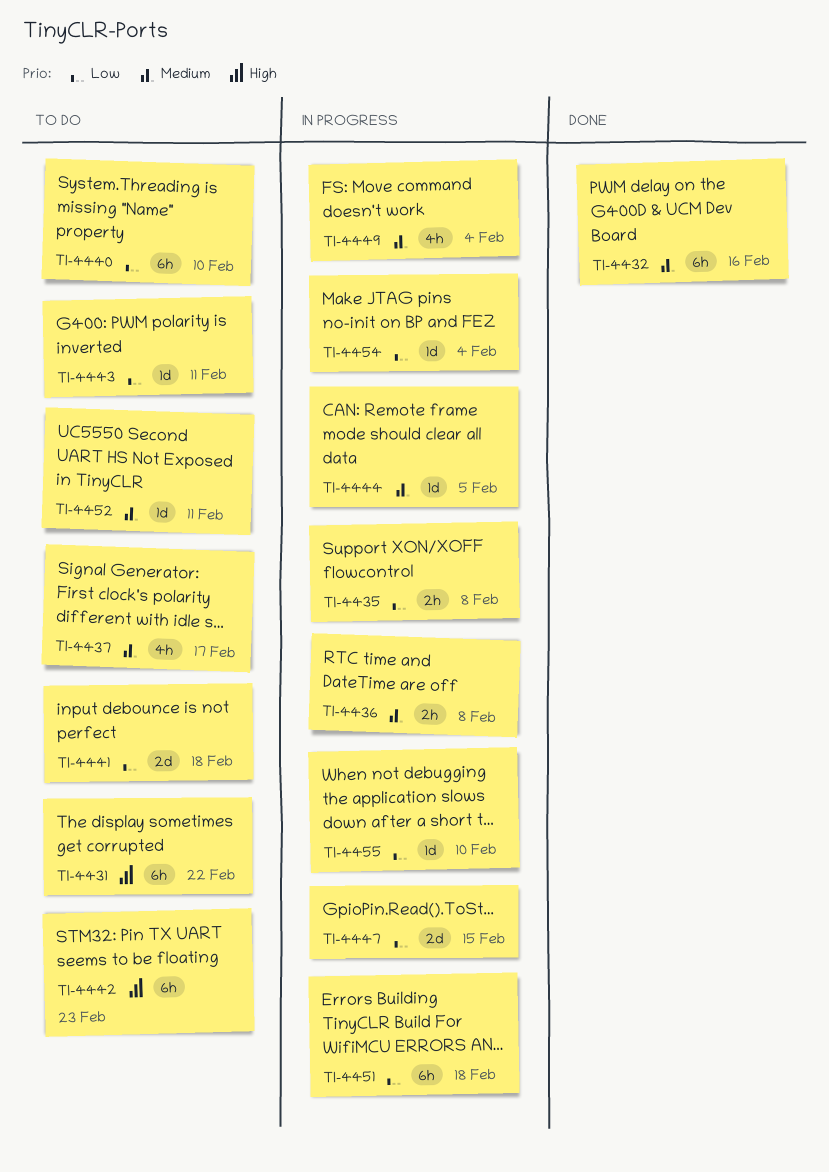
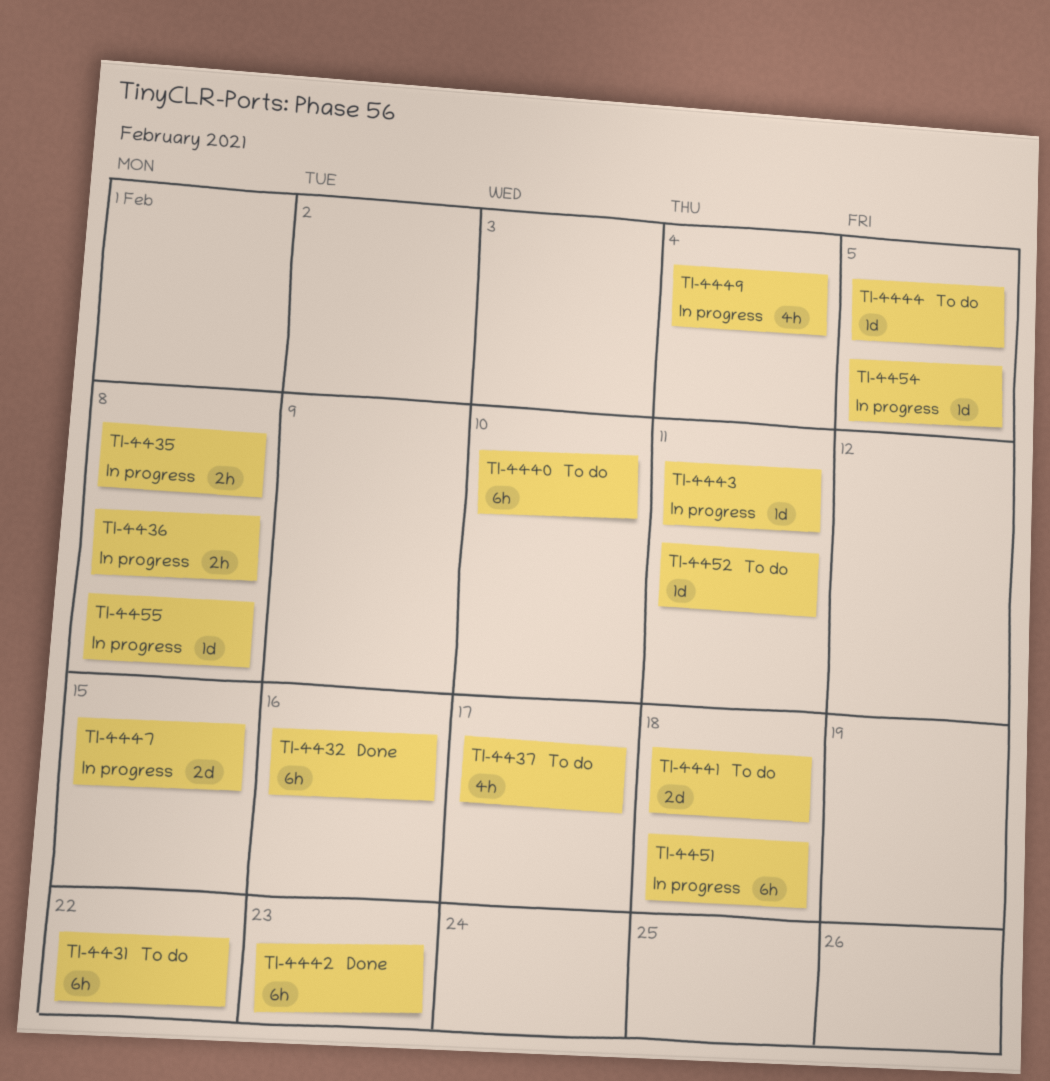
TI-4442, status: To do -> Done
TI-4443, status: To do -> In progress
TI-4444, status: In progress -> To do
TI-4454, due: Feb 4 -> Feb 5
TI-4455, due: Feb 10 -> Feb 8

